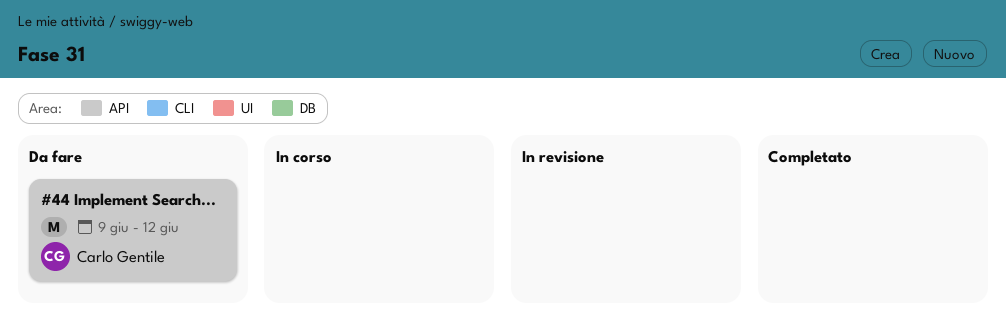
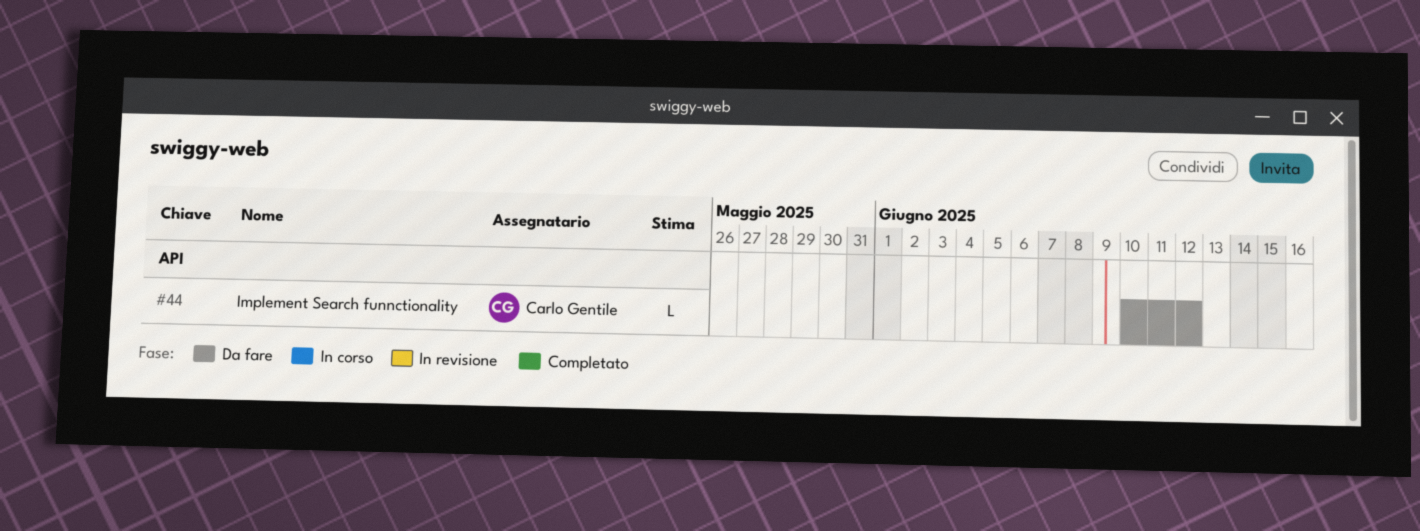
#44, estimate: M -> L
#44, start: Jun 9 -> Jun 10

